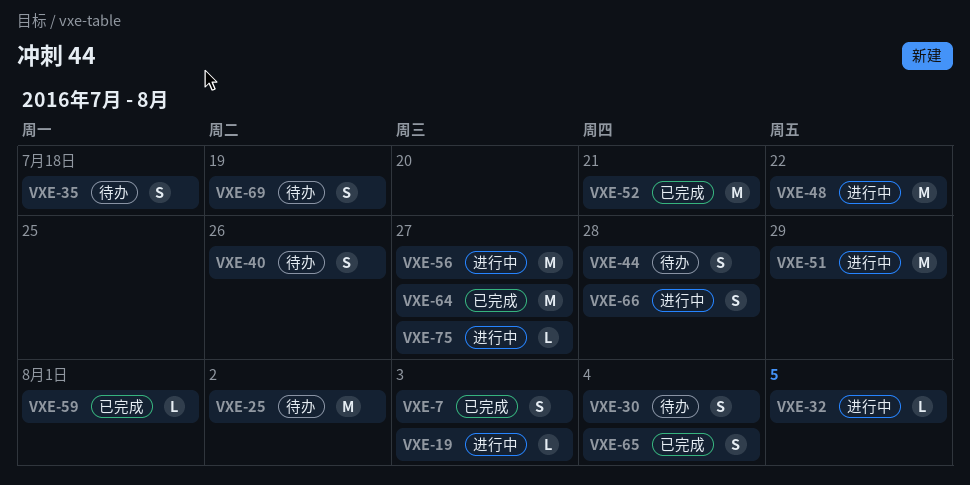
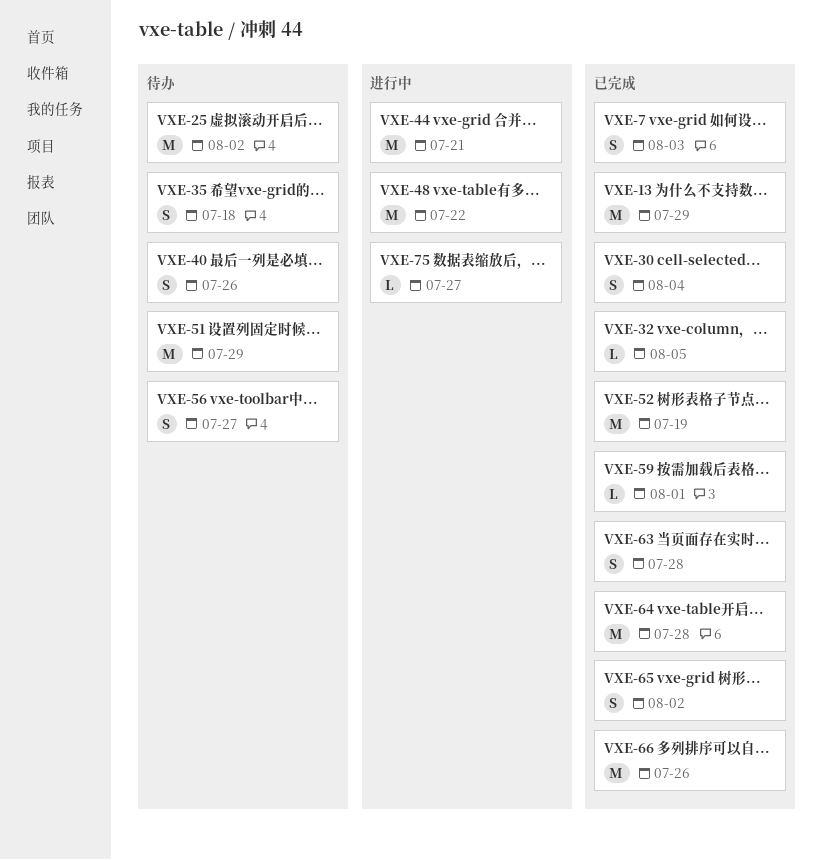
VXE-13: none -> present
VXE-19: present -> none
VXE-30, status: 待办 -> 已完成
VXE-32, status: 进行中 -> 已完成
VXE-44, status: 待办 -> 进行中
VXE-44, estimate: S -> M
VXE-44, due: Jul 28 -> Jul 21
VXE-51, status: 进行中 -> 待办
VXE-52, due: Jul 21 -> Jul 19
VXE-56, status: 进行中 -> 待办
VXE-56, estimate: M -> S
VXE-63: none -> present
VXE-64, due: Jul 27 -> Jul 28
VXE-65, due: Aug 4 -> Aug 2
VXE-66, status: 进行中 -> 已完成
VXE-66, estimate: S -> M
VXE-66, due: Jul 28 -> Jul 26
VXE-69: present -> none

